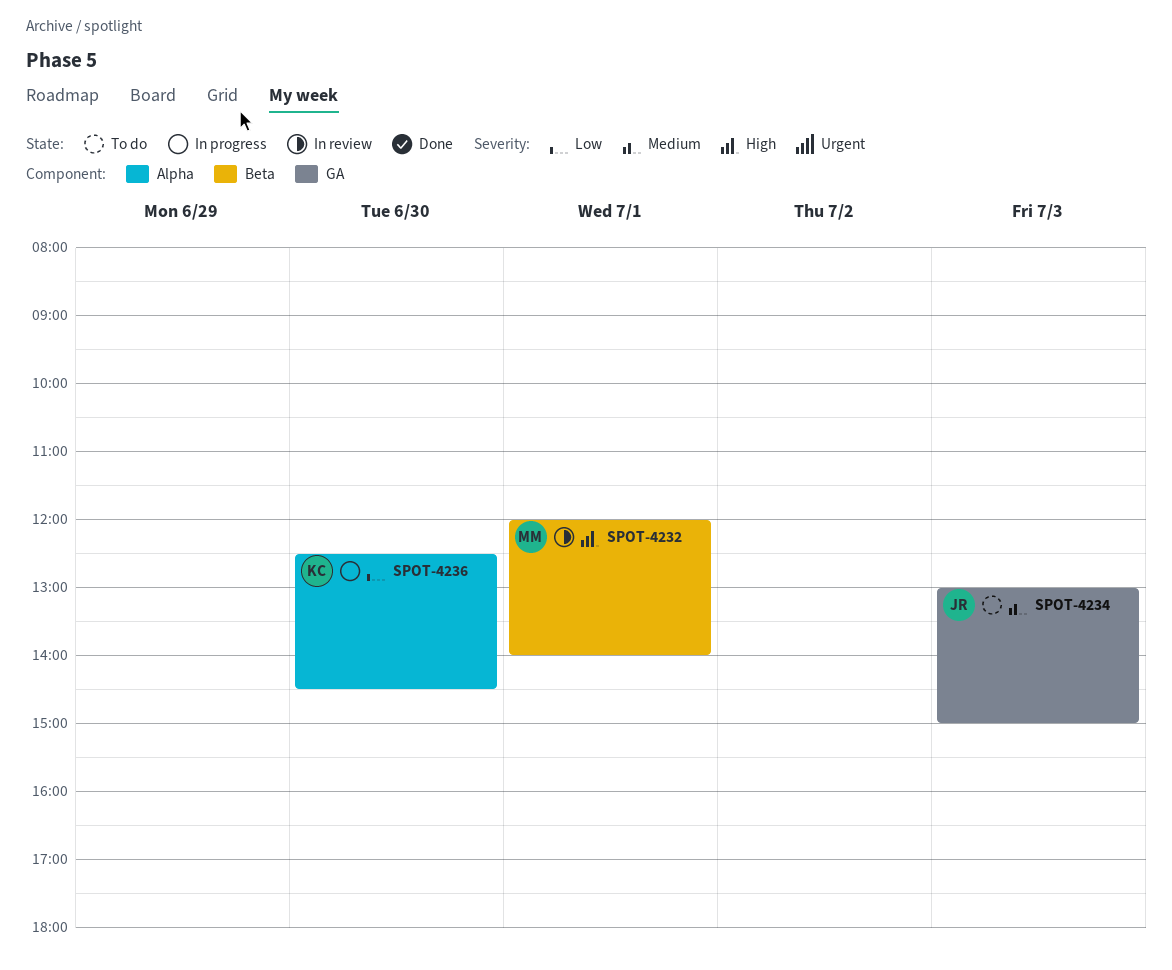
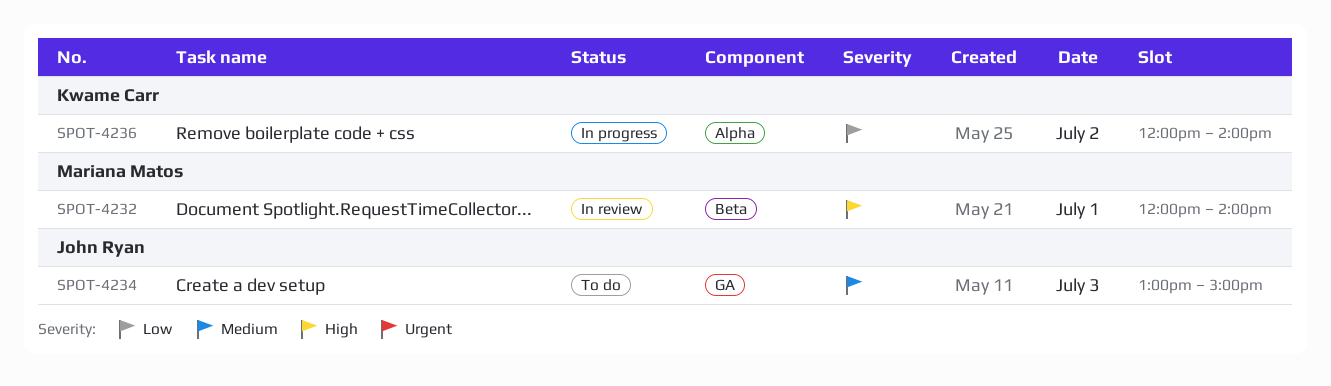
SPOT-4236, day: Jun 30 -> Jul 2
SPOT-4236, begins: 12:30 -> 12:00
SPOT-4236, ends: 14:30 -> 14:00

